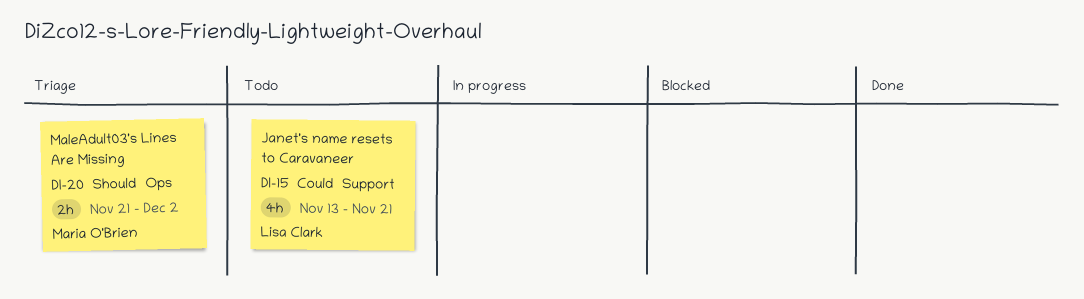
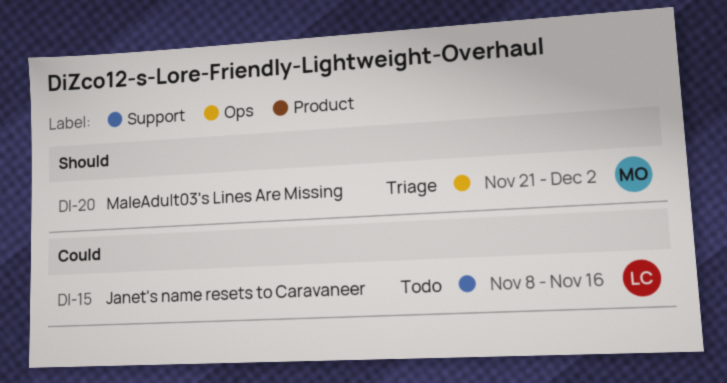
DI-15, start: Nov 13 -> Nov 8
DI-15, due: Nov 21 -> Nov 16

